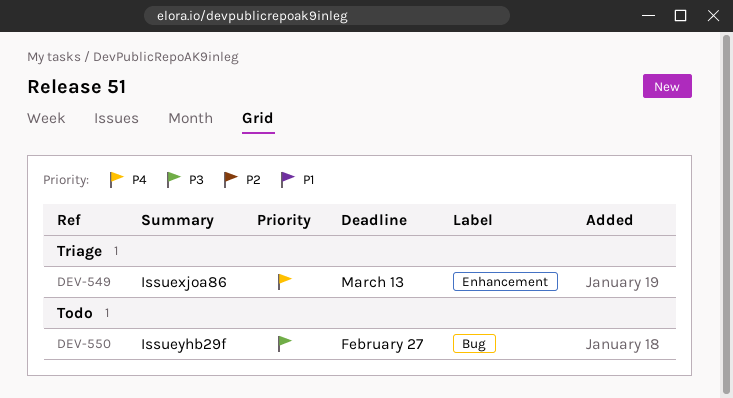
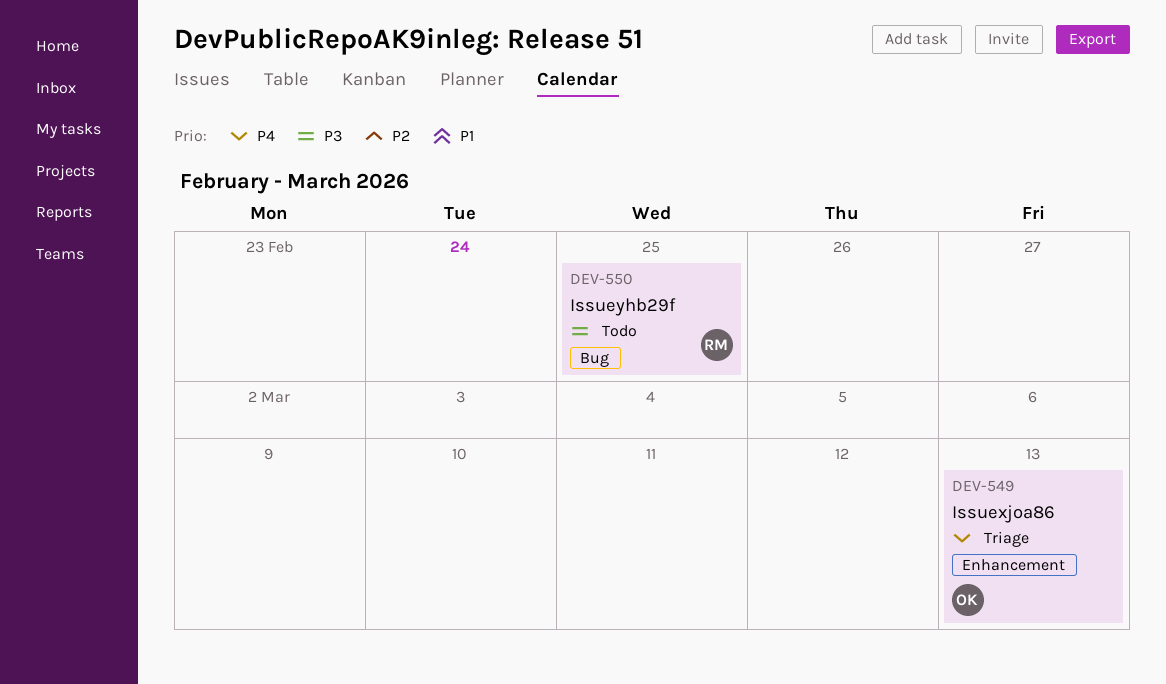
DEV-550, due: Feb 27 -> Feb 25

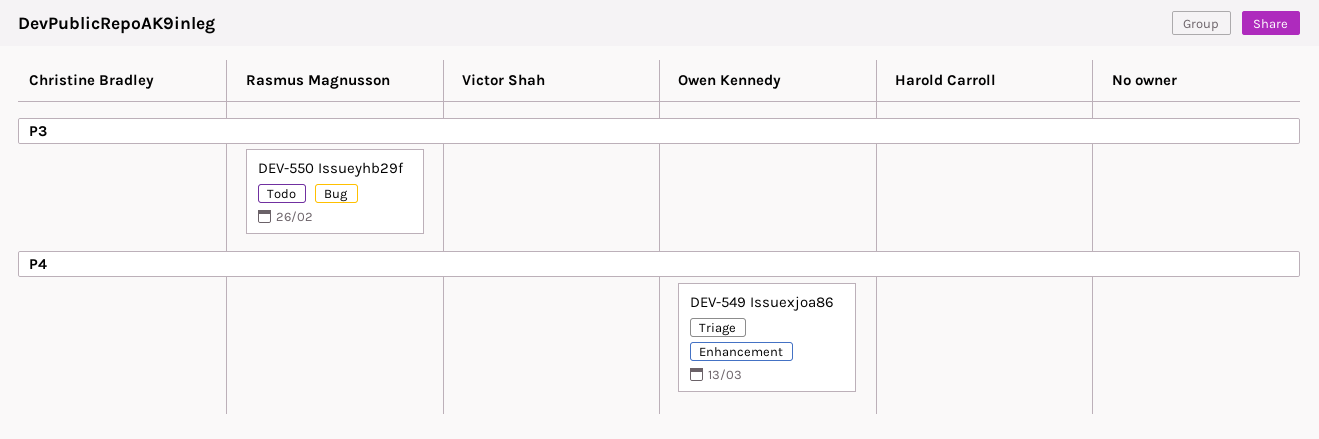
DEV-550, due: Feb 25 -> Feb 26

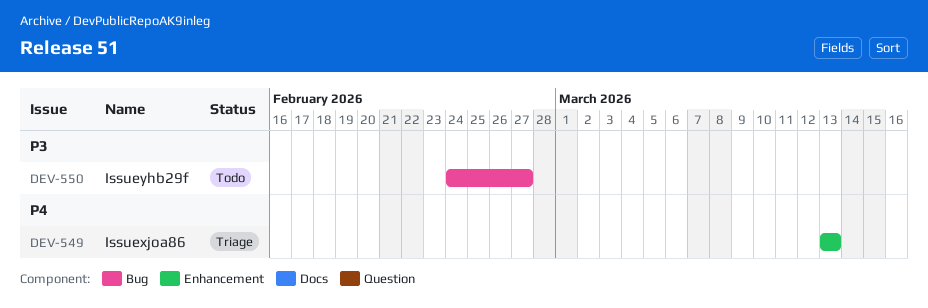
DEV-550, due: Feb 26 -> Feb 27

